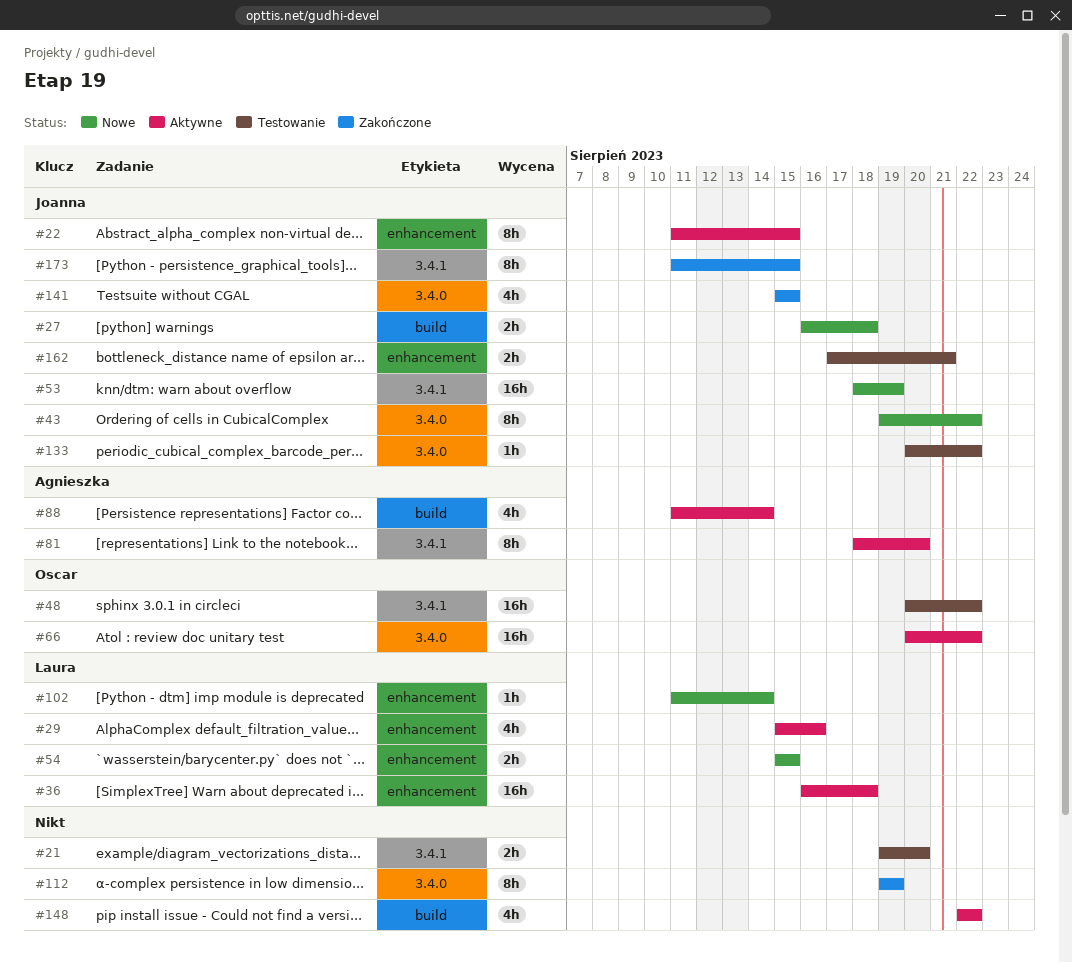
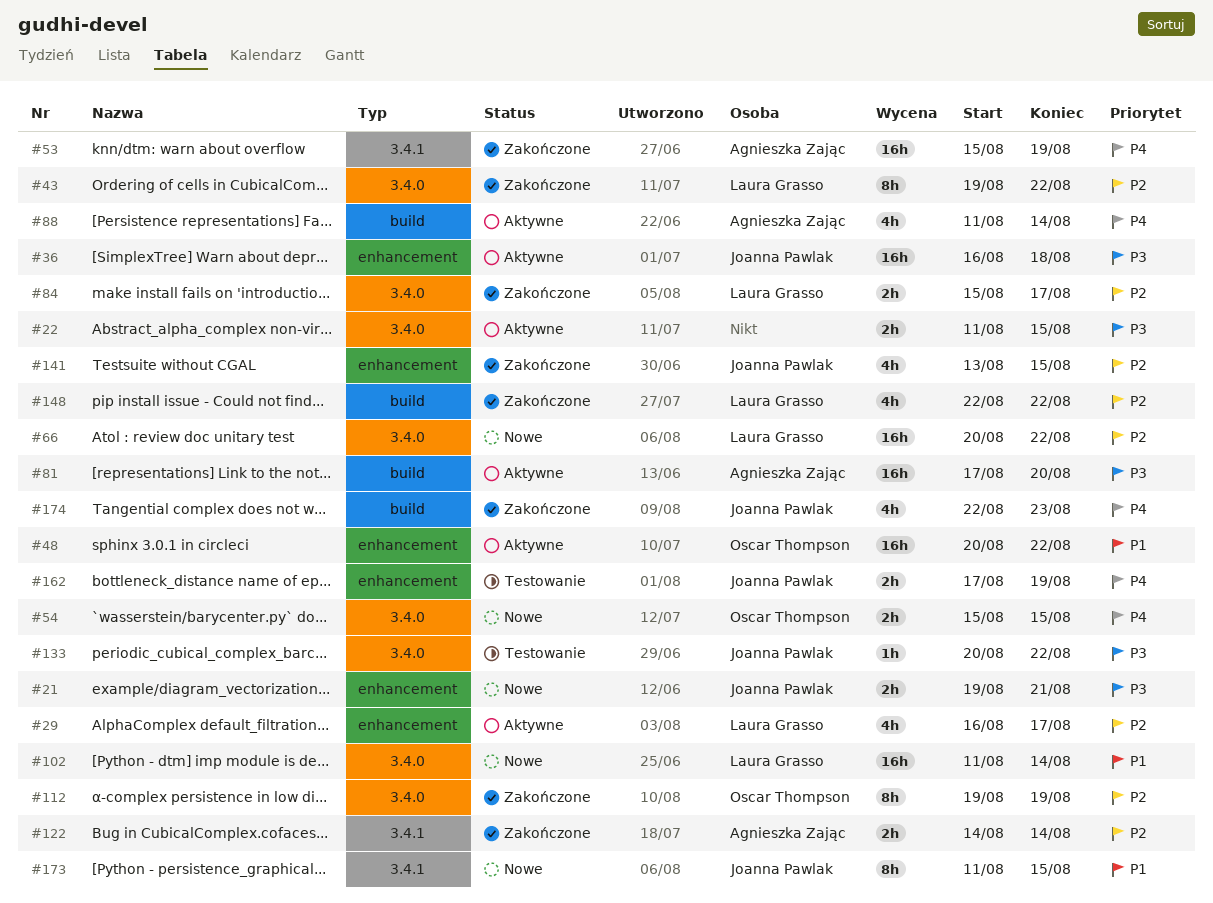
#21, status: Testowanie -> Nowe
#21, owner: none -> Joanna Pawlak
#21, label: 3.4.1 -> enhancement
#21, due: Aug 20 -> Aug 21
#22, owner: Joanna Pawlak -> none
#22, label: enhancement -> 3.4.0
#22, estimate: 8h -> 2h
#27: present -> none
#29, start: Aug 15 -> Aug 16
#29, due: Aug 16 -> Aug 17
#36, owner: Laura Grasso -> Joanna Pawlak
#43, status: Nowe -> Zakończone
#43, owner: Joanna Pawlak -> Laura Grasso
#48, status: Testowanie -> Aktywne
#48, label: 3.4.1 -> enhancement
#53, status: Nowe -> Zakończone
#53, owner: Joanna Pawlak -> Agnieszka Zając
#53, start: Aug 18 -> Aug 15
#54, owner: Laura Grasso -> Oscar Thompson
#54, label: enhancement -> 3.4.0
#66, status: Aktywne -> Nowe
#66, owner: Oscar Thompson -> Laura Grasso
#81, label: 3.4.1 -> build
#81, estimate: 8h -> 16h
#81, start: Aug 18 -> Aug 17
#84: none -> present
#102, label: enhancement -> 3.4.0
#102, estimate: 1h -> 16h
#112, owner: none -> Oscar Thompson
#122: none -> present
#141, label: 3.4.0 -> enhancement
#141, start: Aug 15 -> Aug 13
#148, status: Aktywne -> Zakończone
#148, owner: none -> Laura Grasso
#162, due: Aug 21 -> Aug 19
#173, status: Zakończone -> Nowe
#174: none -> present

